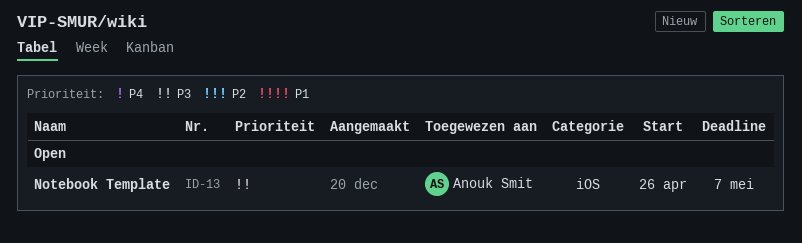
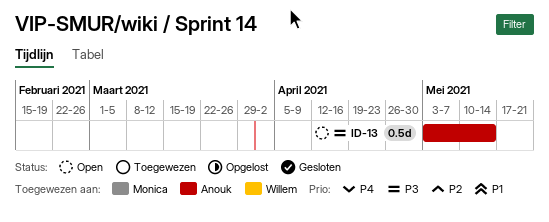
ID-13, start: Apr 26 -> May 3
ID-13, due: May 7 -> May 14

